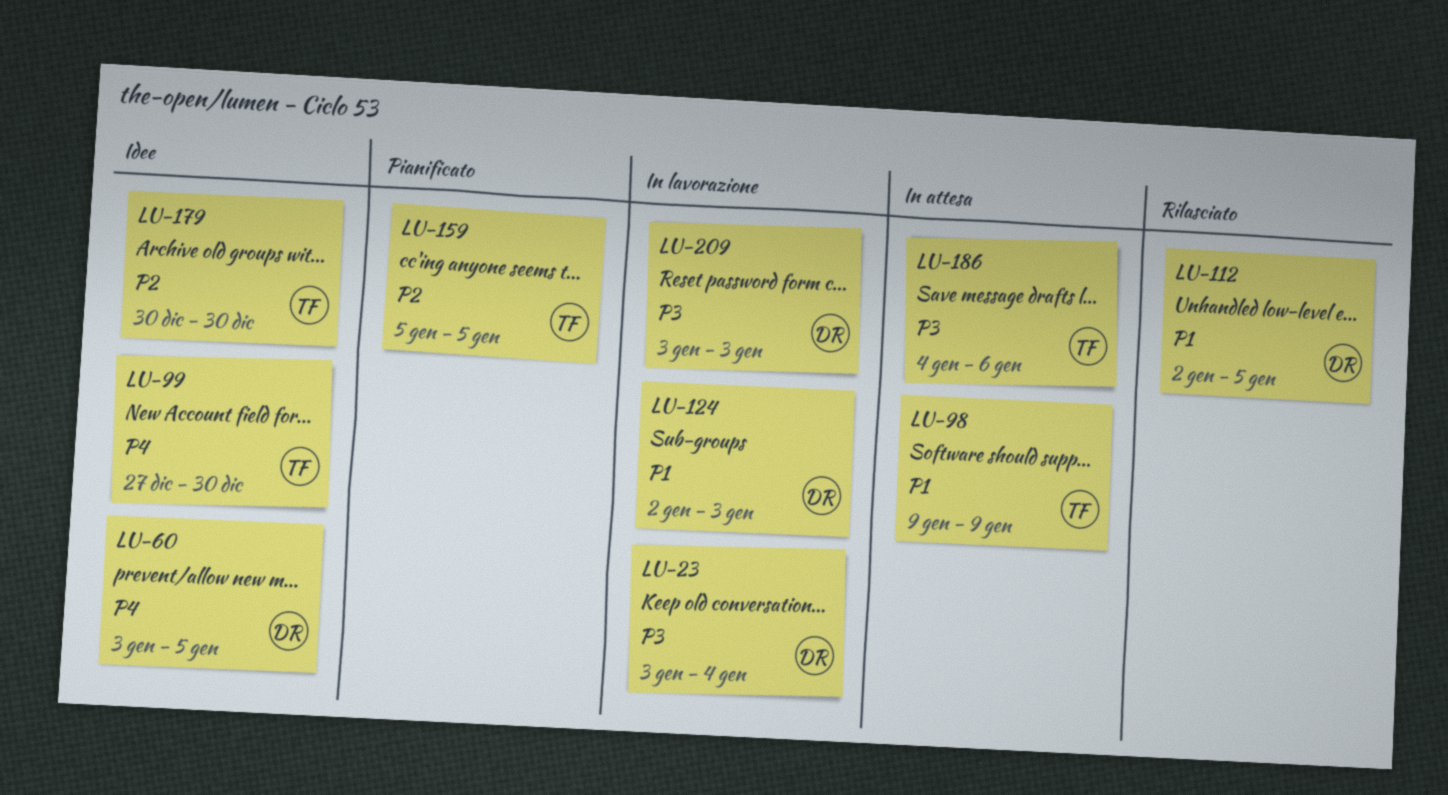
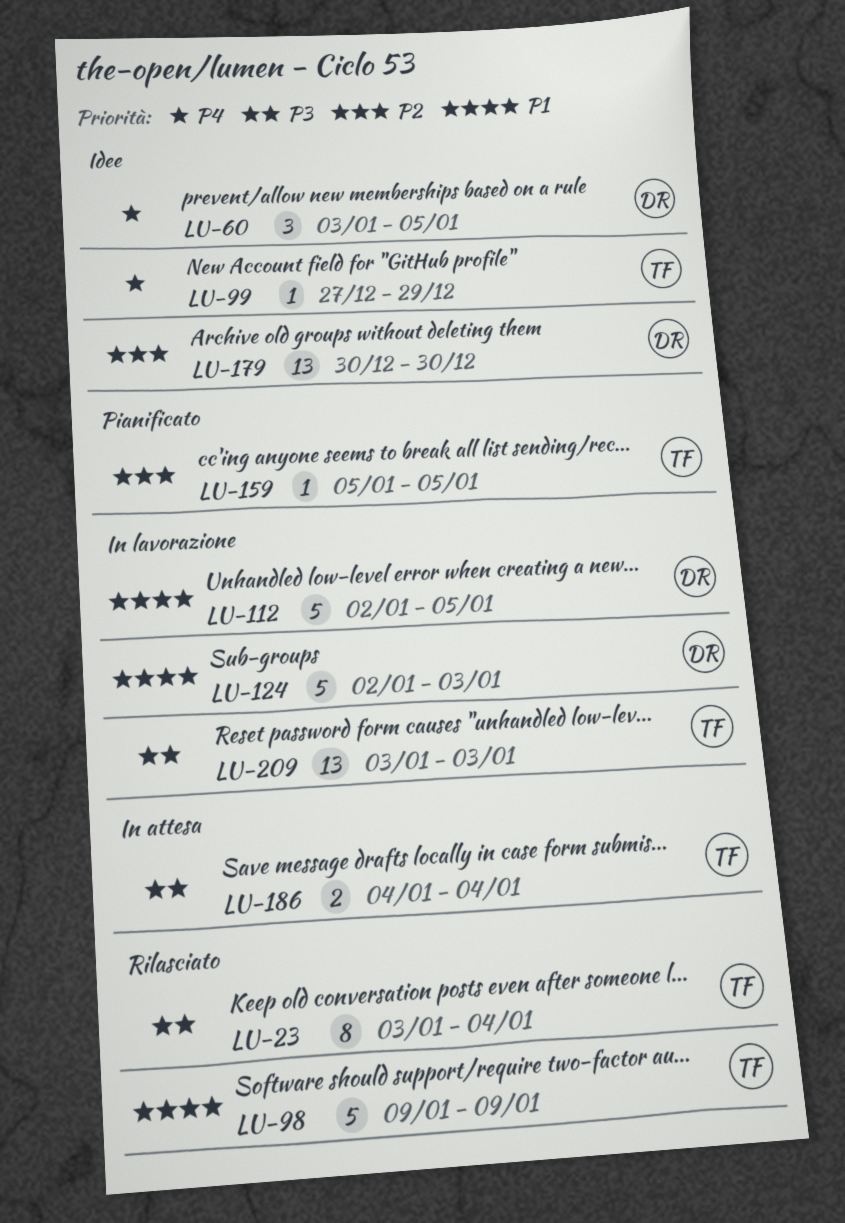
LU-23, status: In lavorazione -> Rilasciato
LU-23, owner: DR -> TF
LU-98, status: In attesa -> Rilasciato
LU-99, due: Dec 30 -> Dec 29
LU-112, status: Rilasciato -> In lavorazione
LU-179, owner: TF -> DR
LU-186, due: Jan 6 -> Jan 4
LU-209, owner: DR -> TF

